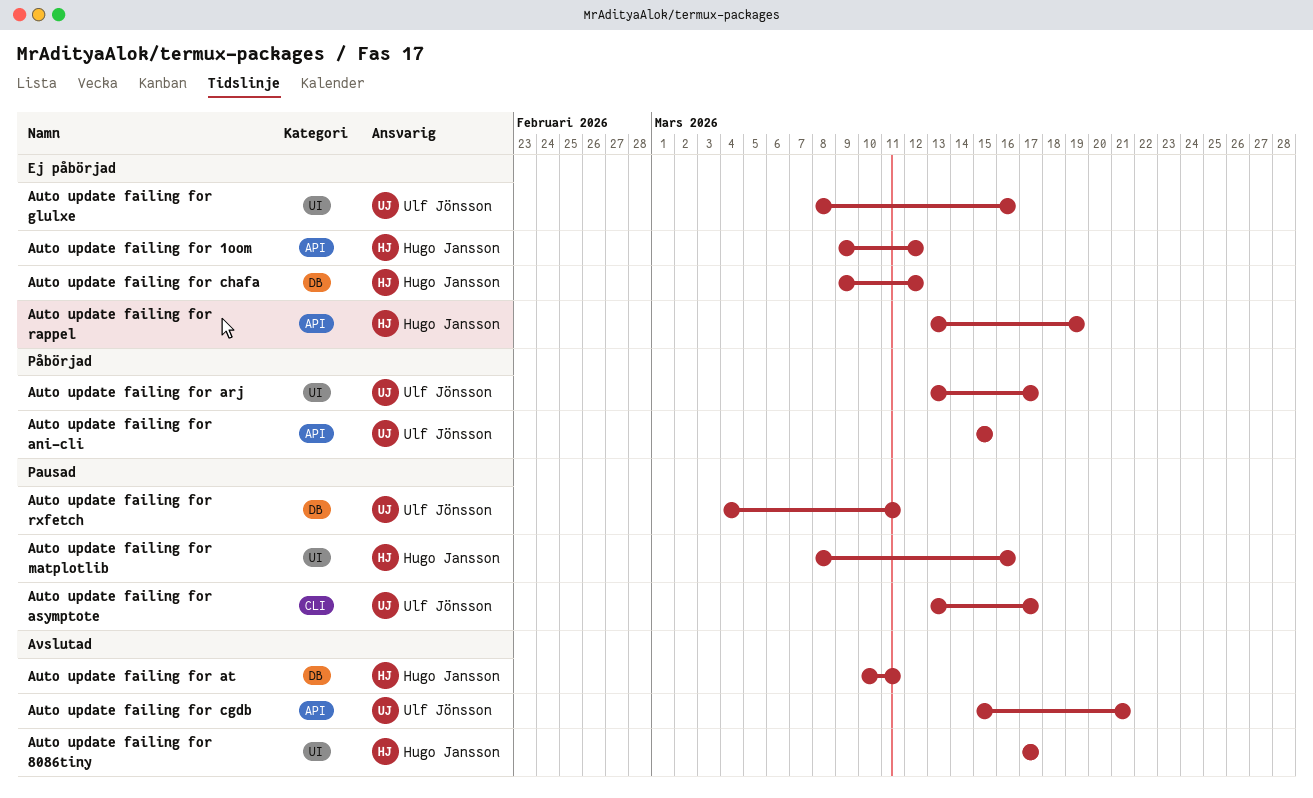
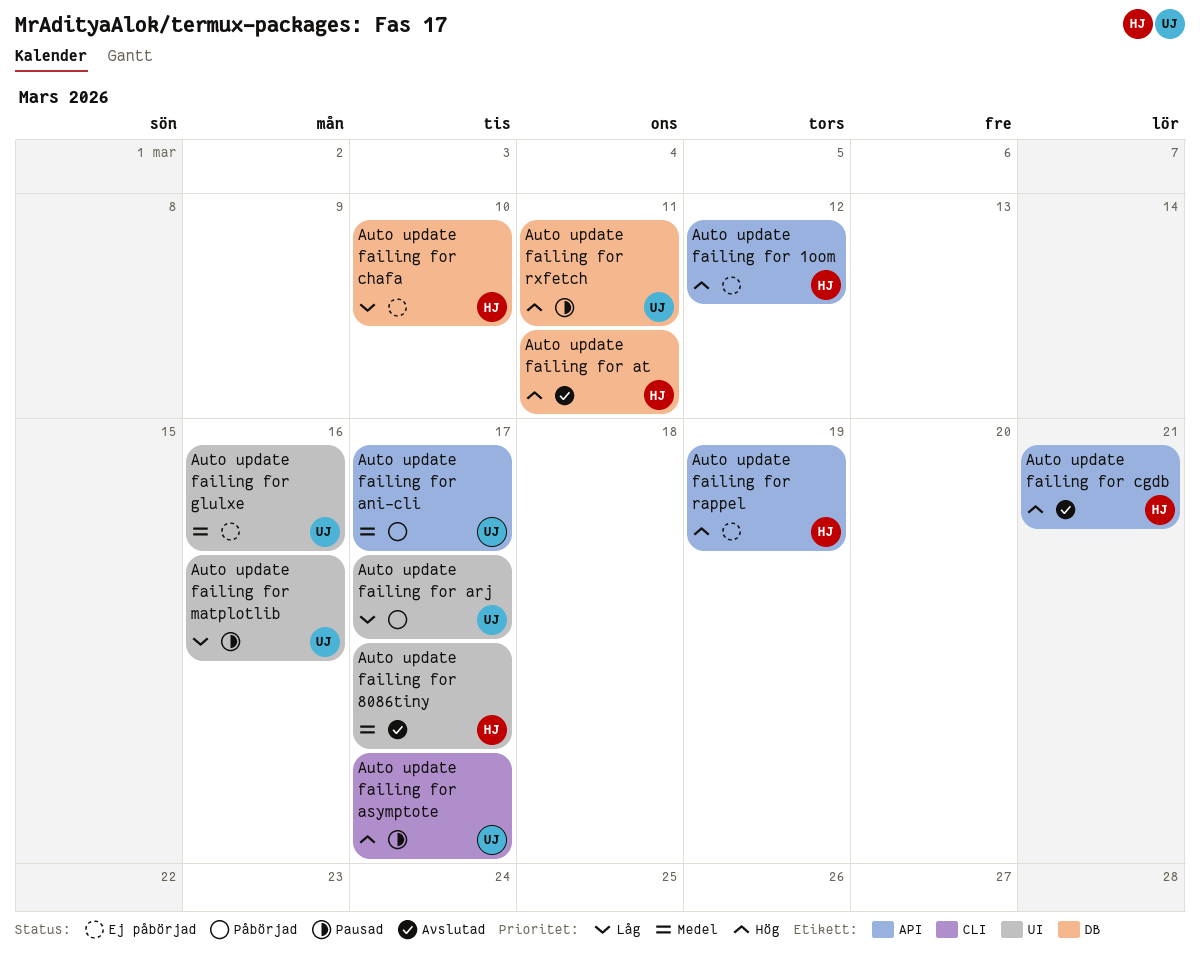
Auto update failing for ani-cli, due: Mar 15 -> Mar 17
Auto update failing for cgdb, owner: Ulf Jönsson -> Hugo Jansson
Auto update failing for chafa, due: Mar 12 -> Mar 10
Auto update failing for matplotlib, owner: Hugo Jansson -> Ulf Jönsson

